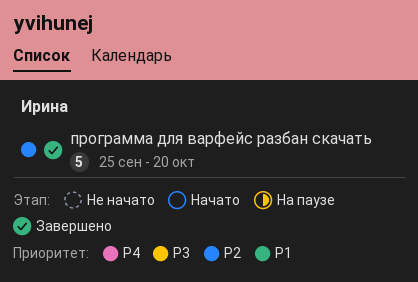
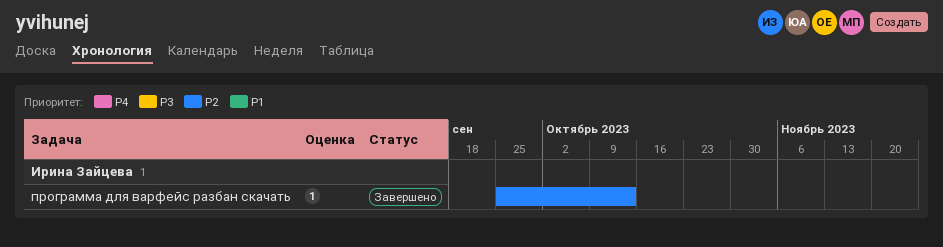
программа для варфейс разбан скачать, estimate: 5 -> 1
программа для варфейс разбан скачать, due: Oct 20 -> Oct 13

